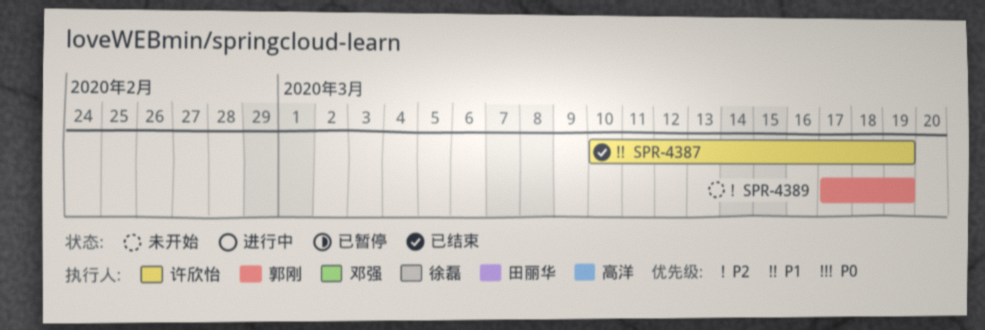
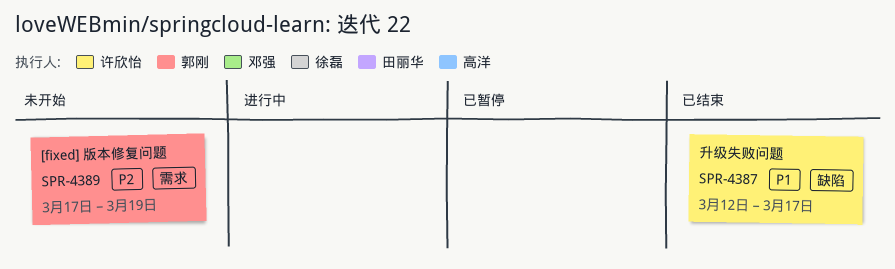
SPR-4387, start: Mar 10 -> Mar 12
SPR-4387, due: Mar 19 -> Mar 17

